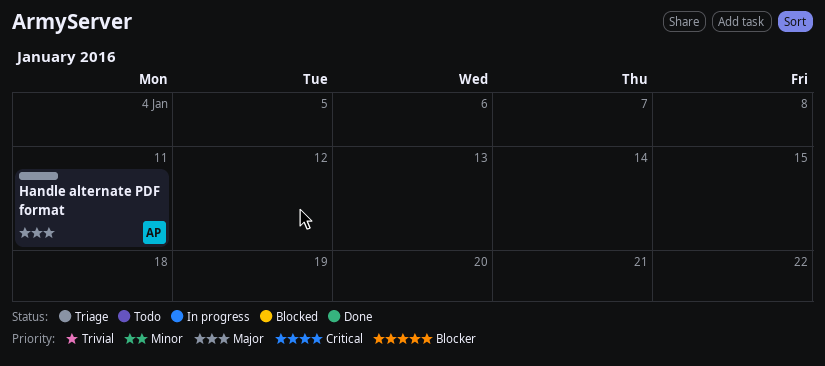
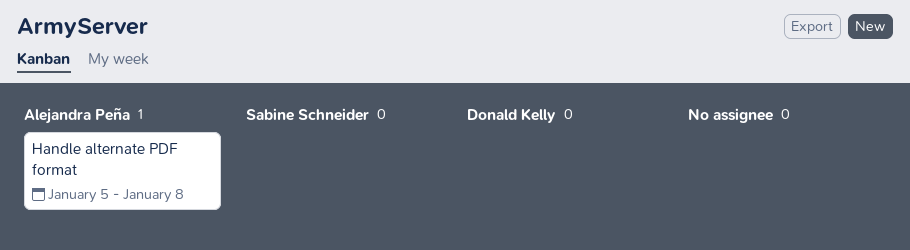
Handle alternate PDF format, due: Jan 11 -> Jan 8

